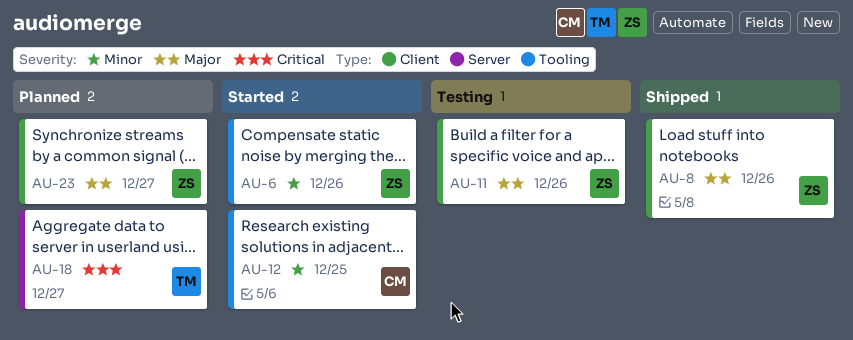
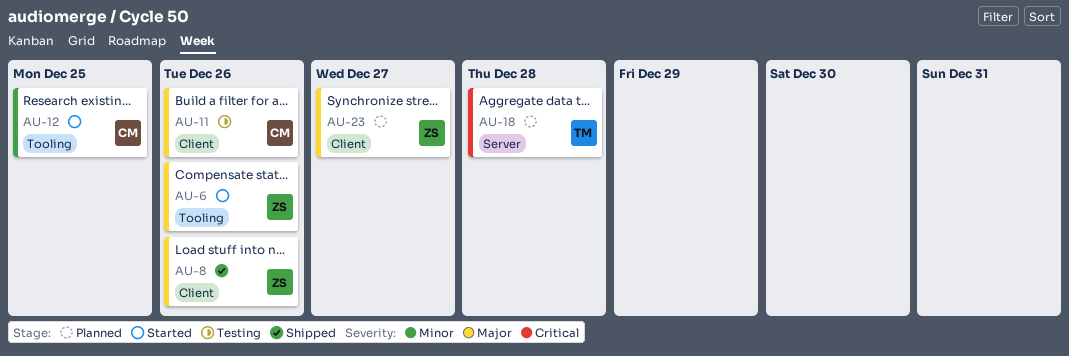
AU-6, priority: Minor -> Major
AU-11, owner: ZS -> CM
AU-18, due: Dec 27 -> Dec 28

